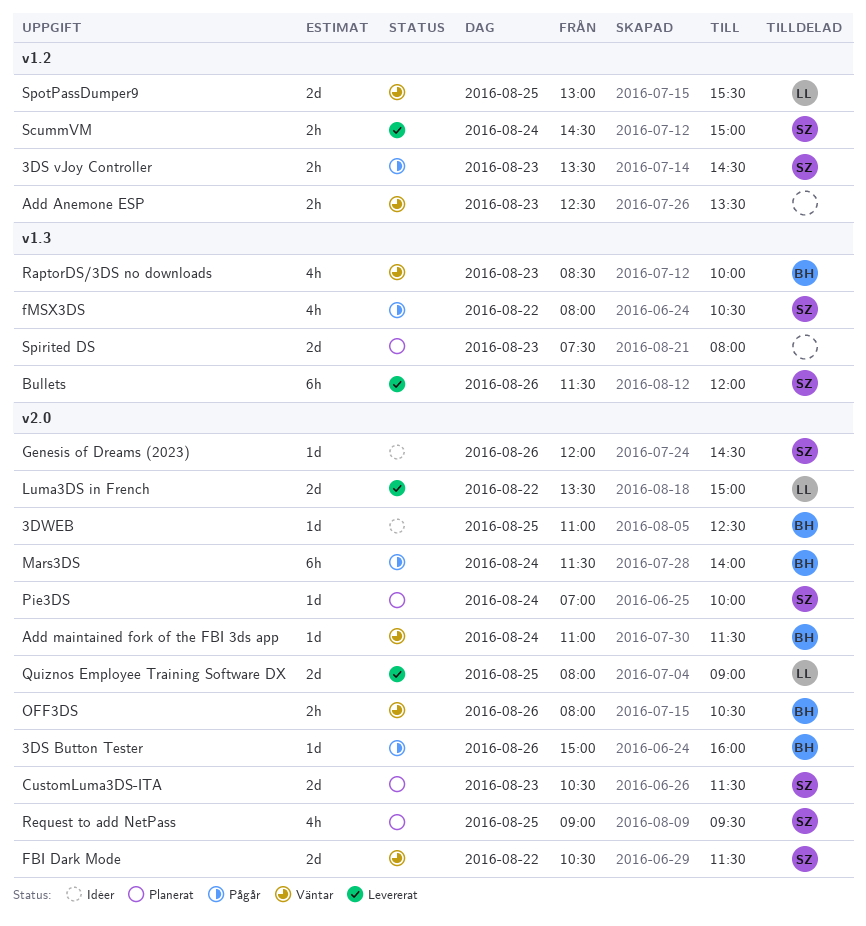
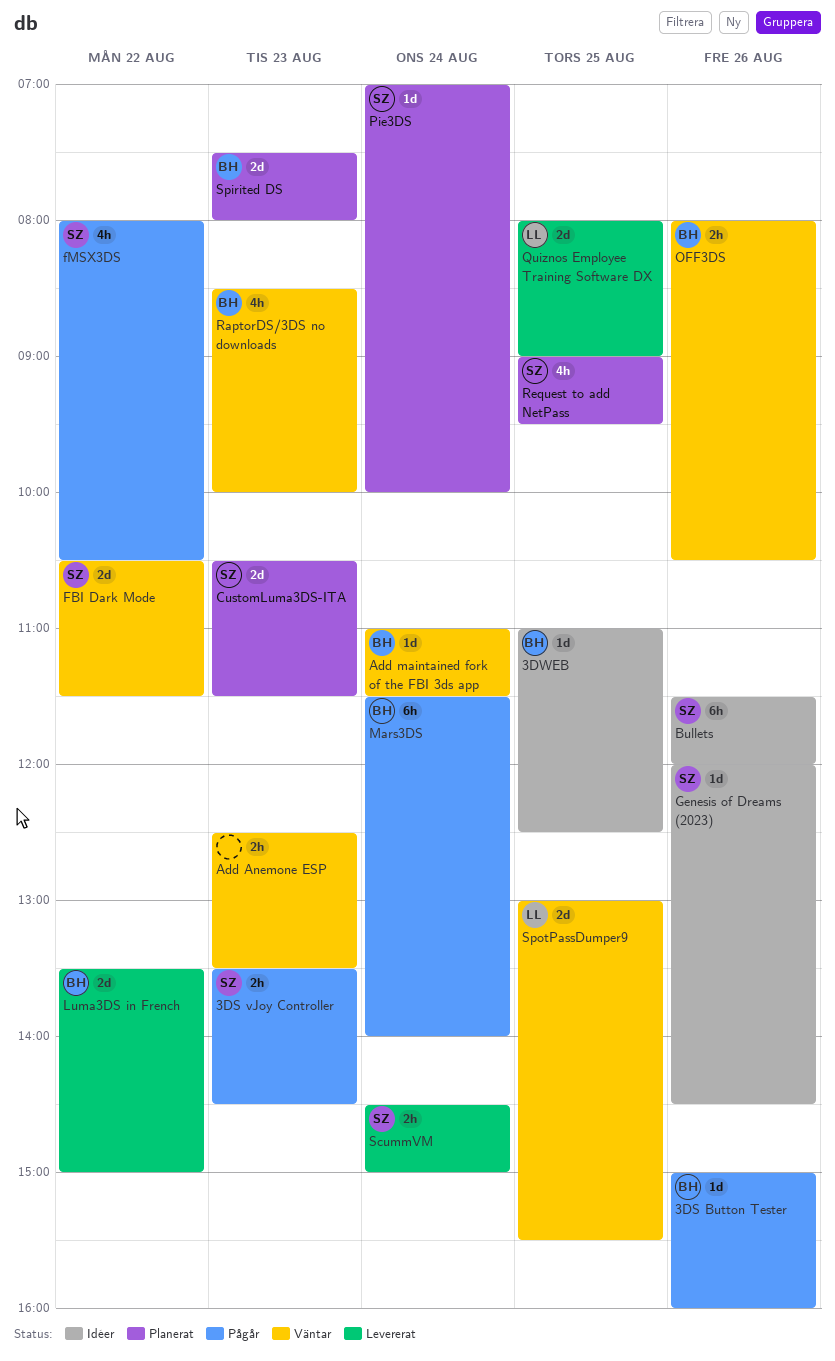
Bullets, status: Levererat -> Idéer
Luma3DS in French, owner: LL -> BH
Spirited DS, owner: none -> BH

